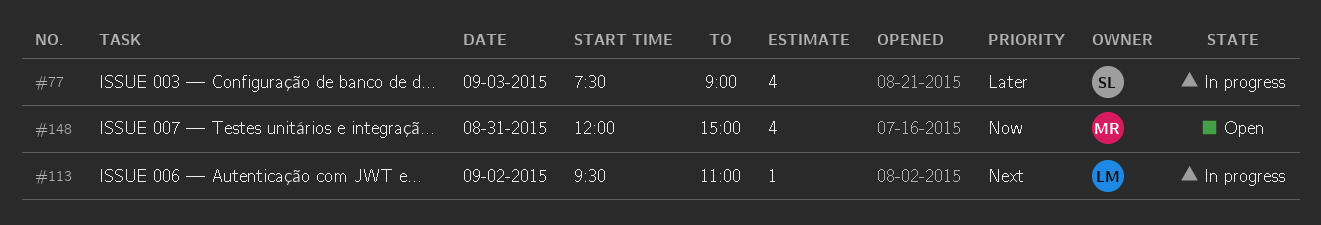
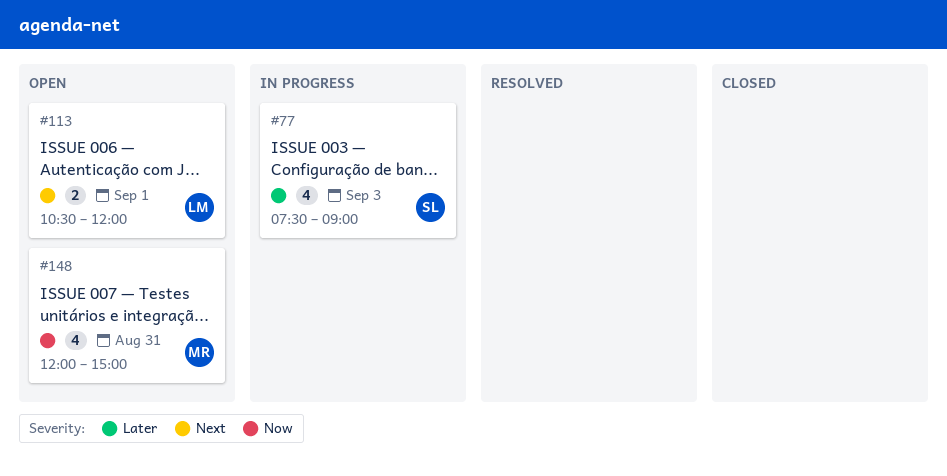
#113, status: In progress -> Open
#113, estimate: 1 -> 2
#113, day: Sep 2 -> Sep 1
#113, begins: 09:30 -> 10:30
#113, ends: 11:00 -> 12:00

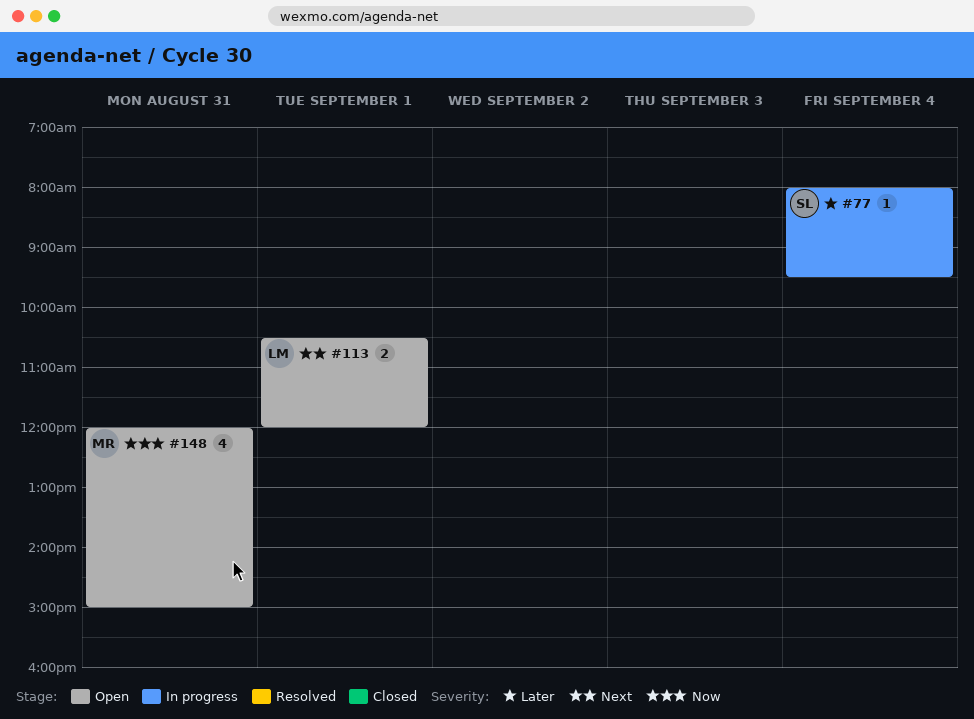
#77, estimate: 4 -> 1
#77, day: Sep 3 -> Sep 4
#77, begins: 07:30 -> 08:00
#77, ends: 09:00 -> 09:30

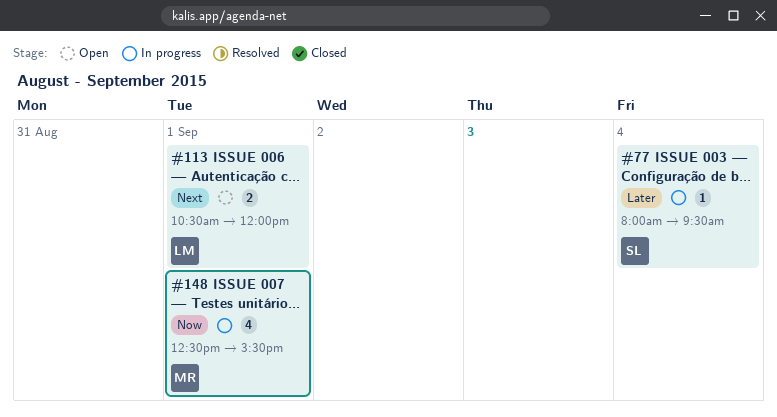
#148, status: Open -> In progress
#148, day: Aug 31 -> Sep 1
#148, begins: 12:00 -> 12:30
#148, ends: 15:00 -> 15:30

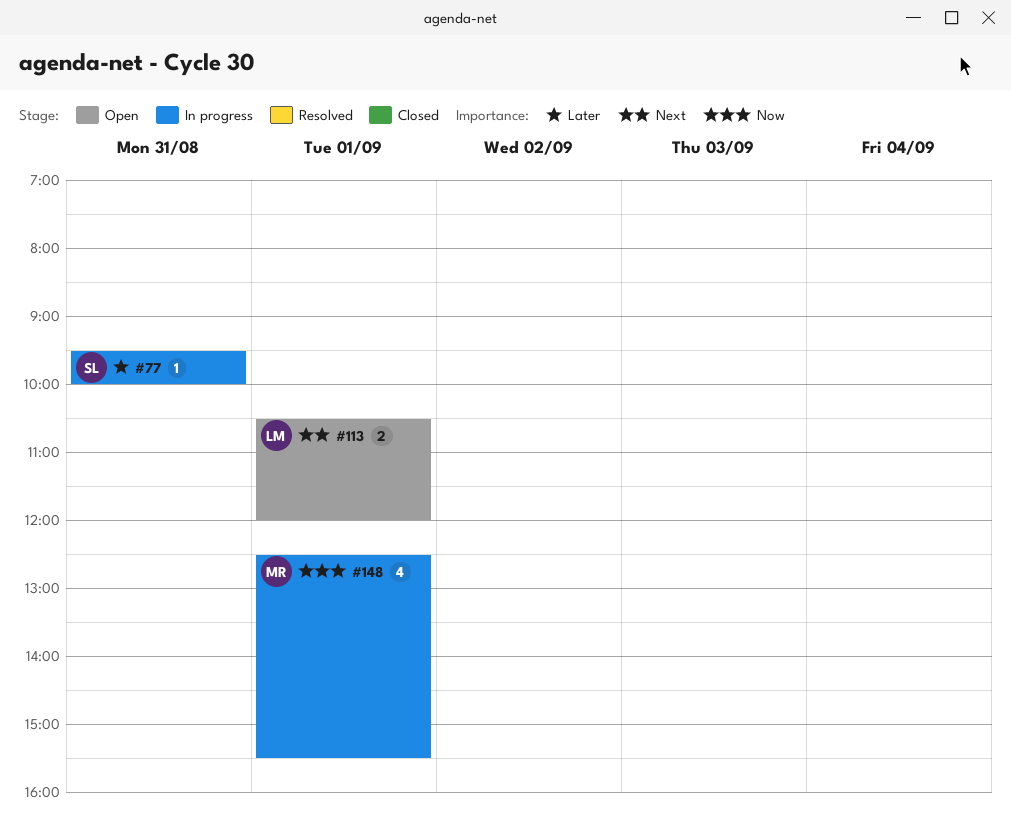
#77, day: Sep 4 -> Aug 31
#77, begins: 08:00 -> 09:30
#77, ends: 09:30 -> 10:00

